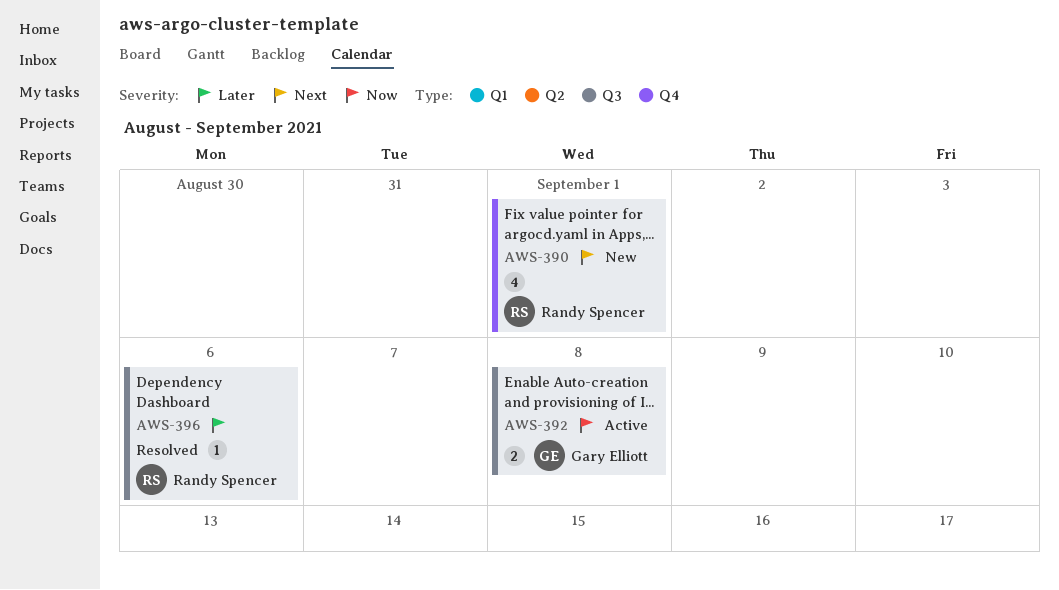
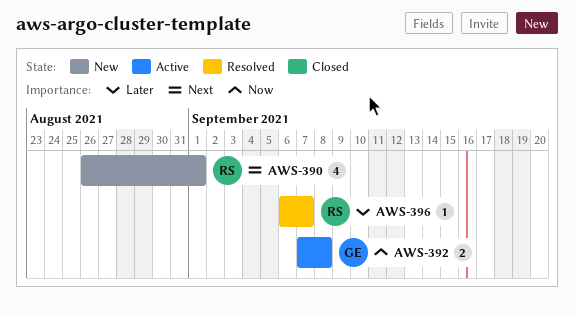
AWS-396, due: Sep 6 -> Sep 7

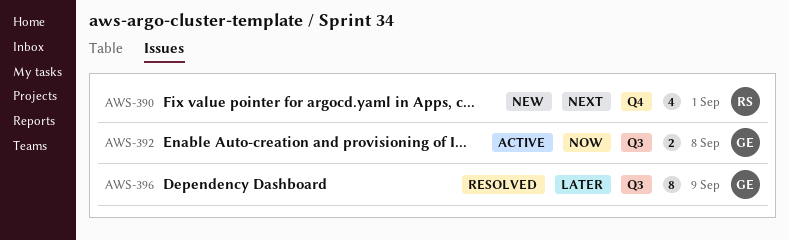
AWS-396, owner: RS -> GE
AWS-396, estimate: 1 -> 8
AWS-396, due: Sep 7 -> Sep 9

